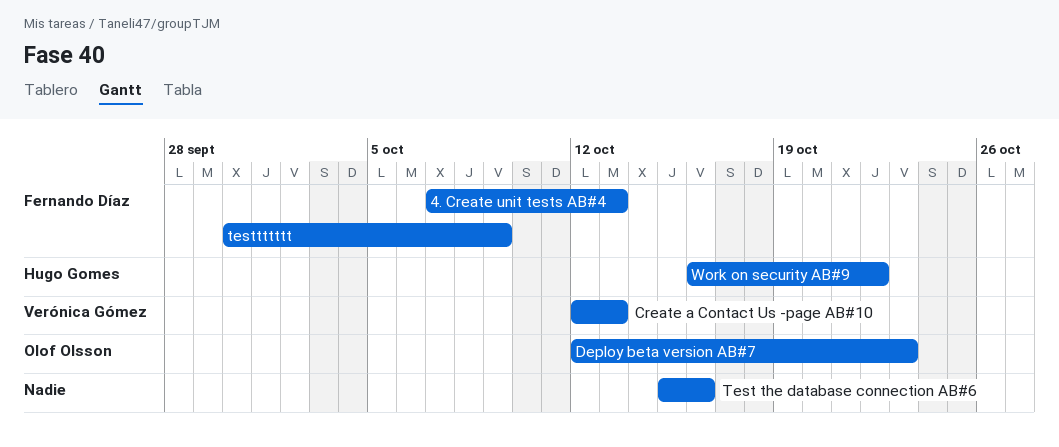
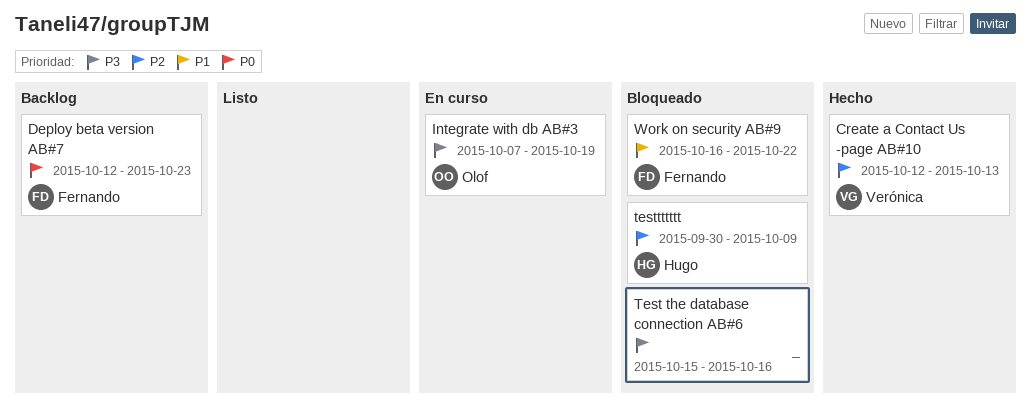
4. Create unit tests AB#4: present -> none
Deploy beta version AB#7, owner: Olof Olsson -> Fernando Díaz
Integrate with db AB#3: none -> present
testtttttt, owner: Fernando Díaz -> Hugo Gomes
Work on security AB#9, owner: Hugo Gomes -> Fernando Díaz

